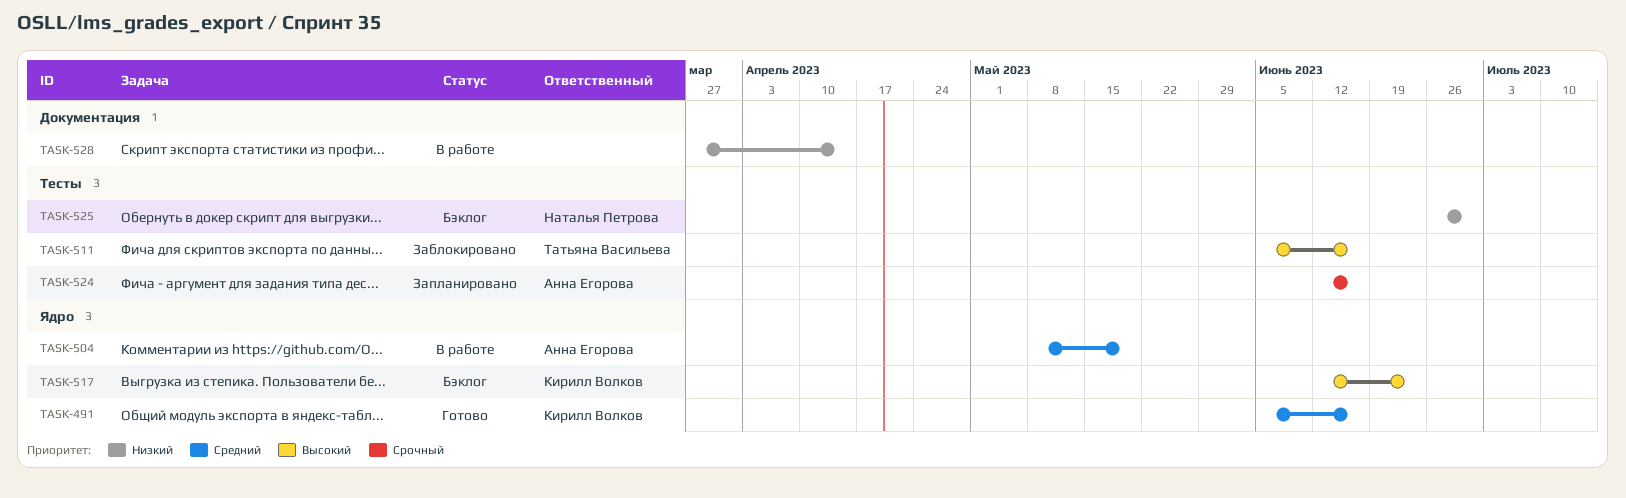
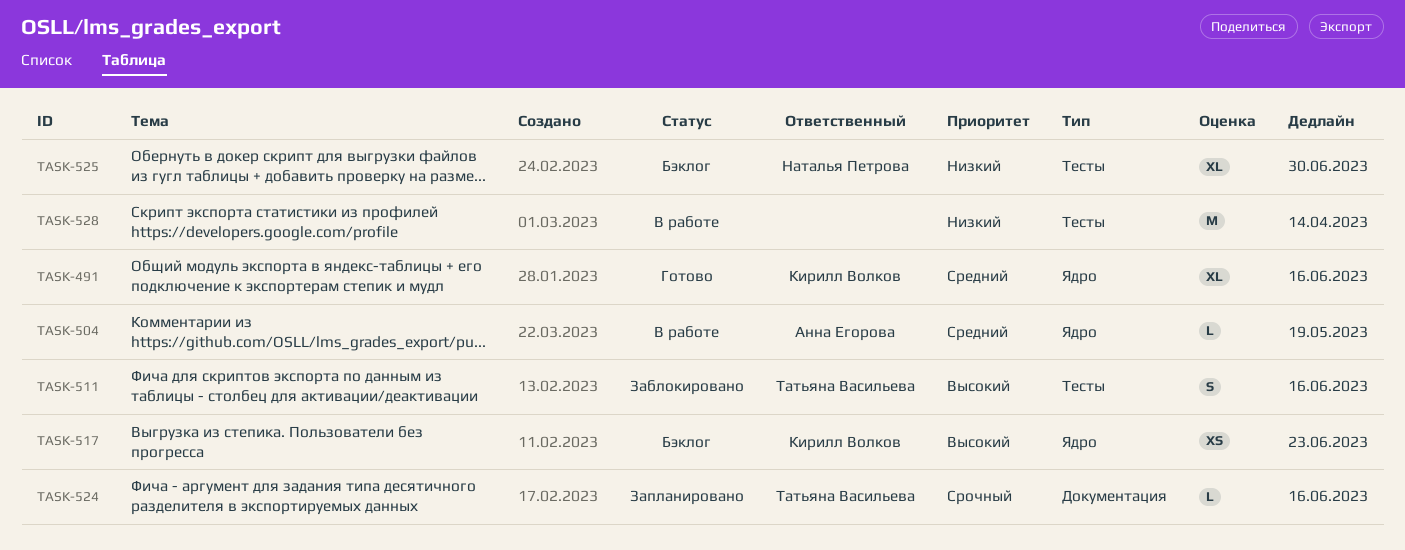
TASK-524, owner: Анна Егорова -> Татьяна Васильева
TASK-524, label: Тесты -> Документация
TASK-528, label: Документация -> Тесты

